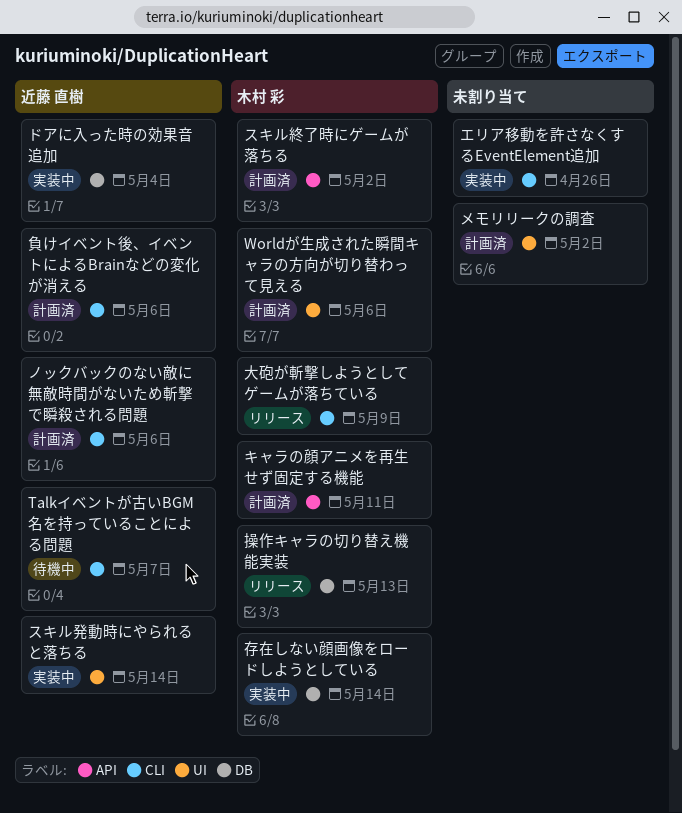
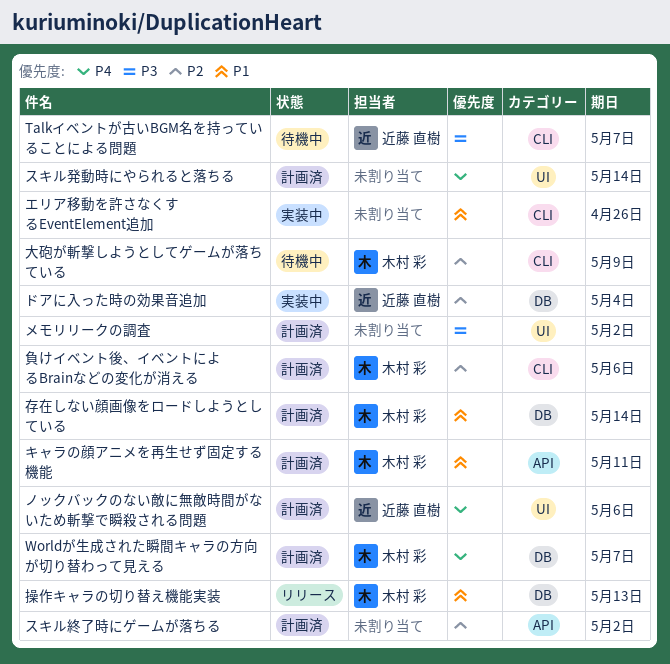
Worldが生成された瞬間キャラの方向が切り替わって見える, label: UI -> DB
Worldが生成された瞬間キャラの方向が切り替わって見える, due: May 6 -> May 7
スキル発動時にやられると落ちる, status: 実装中 -> 計画済
スキル発動時にやられると落ちる, owner: 近藤 直樹 -> none
スキル終了時にゲームが落ちる, owner: 木村 彩 -> none
ノックバックのない敵に無敵時間がないため斬撃で瞬殺される問題, label: CLI -> UI
大砲が斬撃しようとしてゲームが落ちている, status: リリース -> 待機中
存在しない顔画像をロードしようとしている, status: 実装中 -> 計画済
負けイベント後、イベントによるBrainなどの変化が消える, owner: 近藤 直樹 -> 木村 彩

